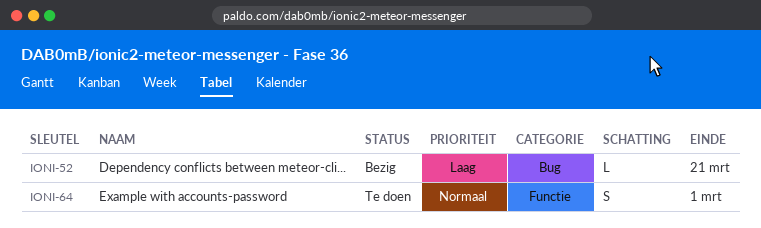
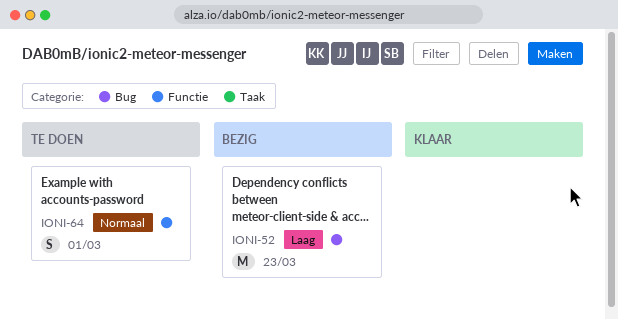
IONI-52, estimate: L -> M
IONI-52, due: Mar 21 -> Mar 23

